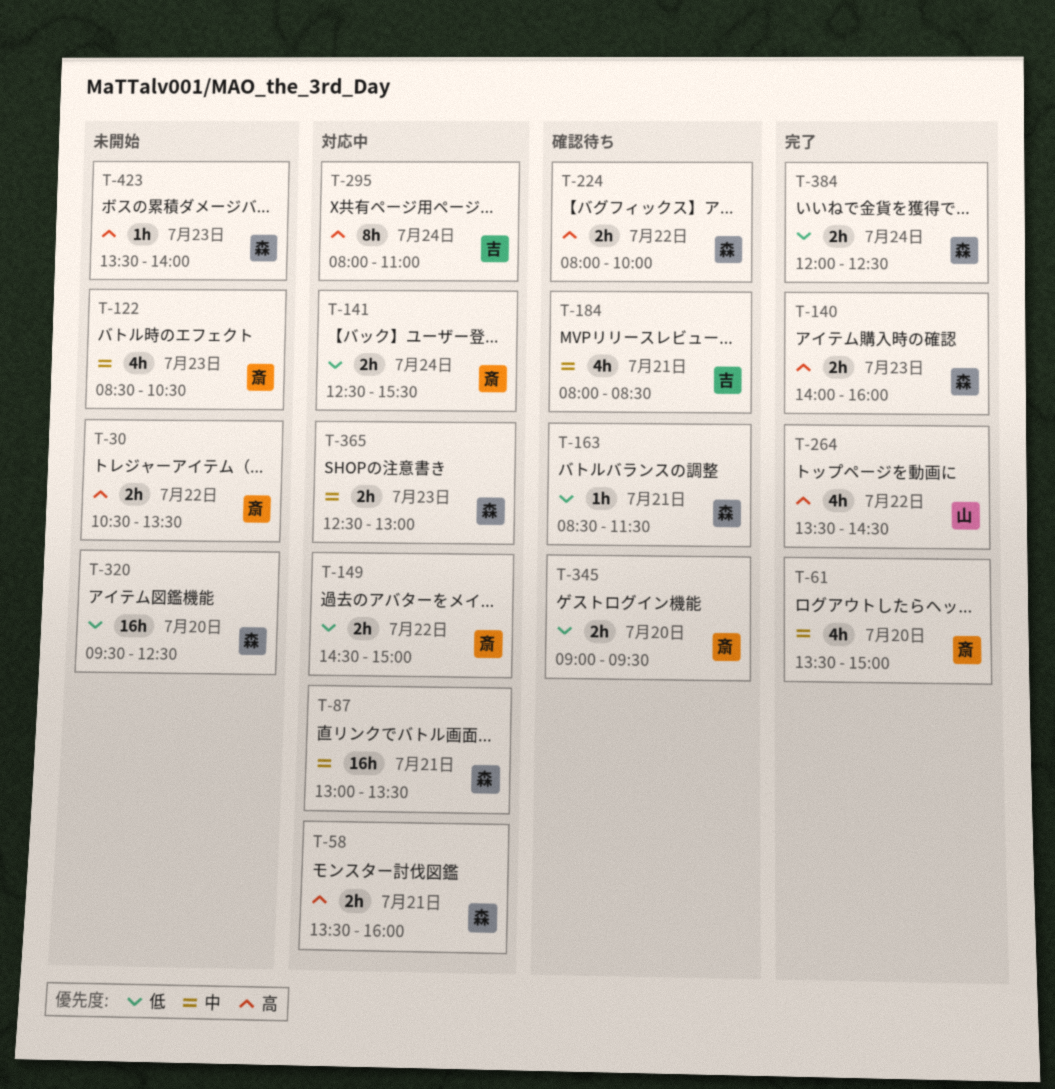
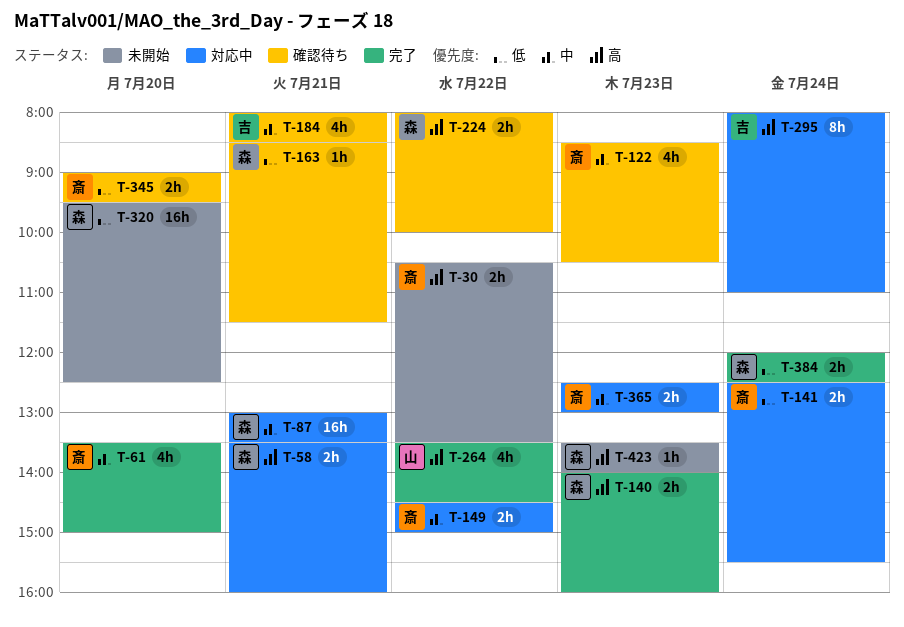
T-122, status: 未開始 -> 確認待ち
T-149, priority: 低 -> 中
T-365, owner: 森 -> 斎

